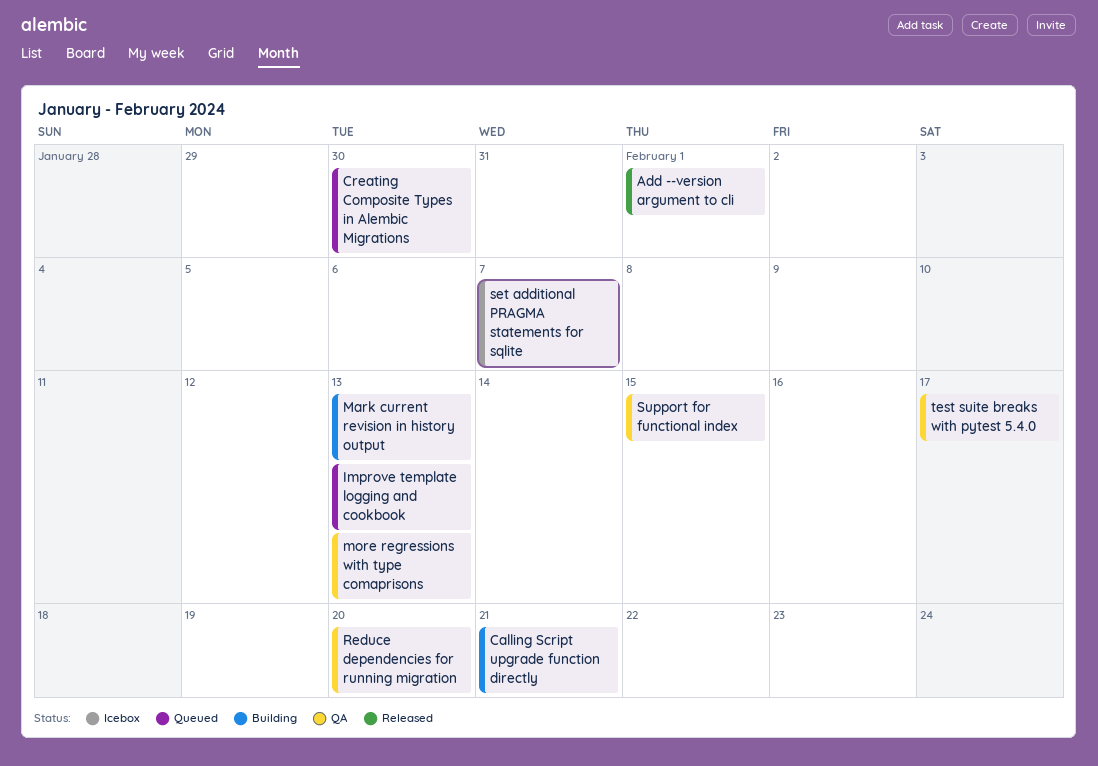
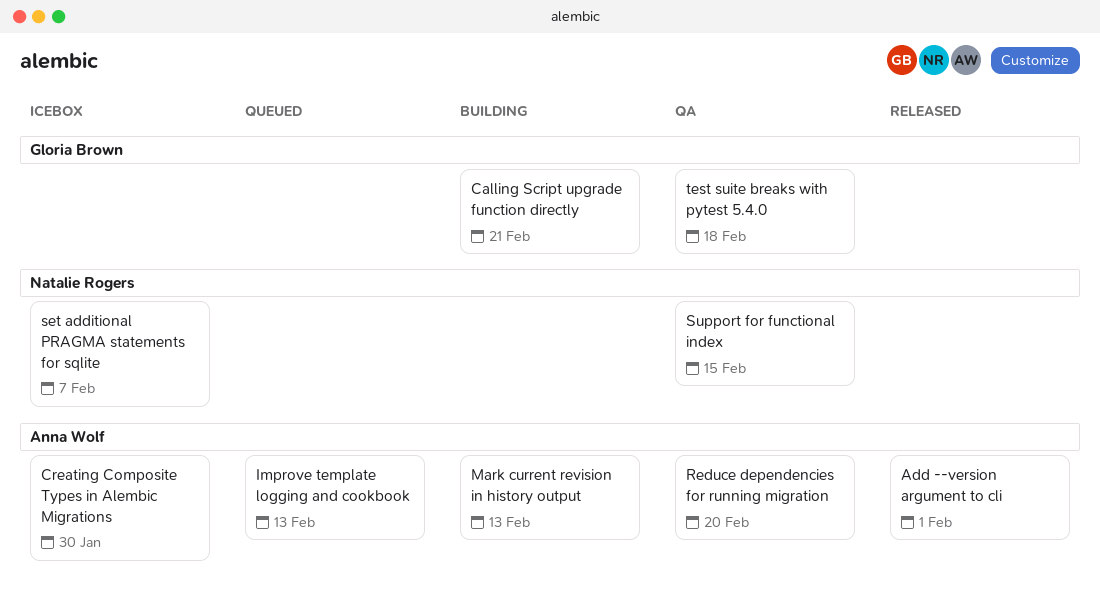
Creating Composite Types in Alembic Migrations, status: Queued -> Icebox
more regressions with type comaprisons: present -> none
test suite breaks with pytest 5.4.0, due: Feb 17 -> Feb 18

